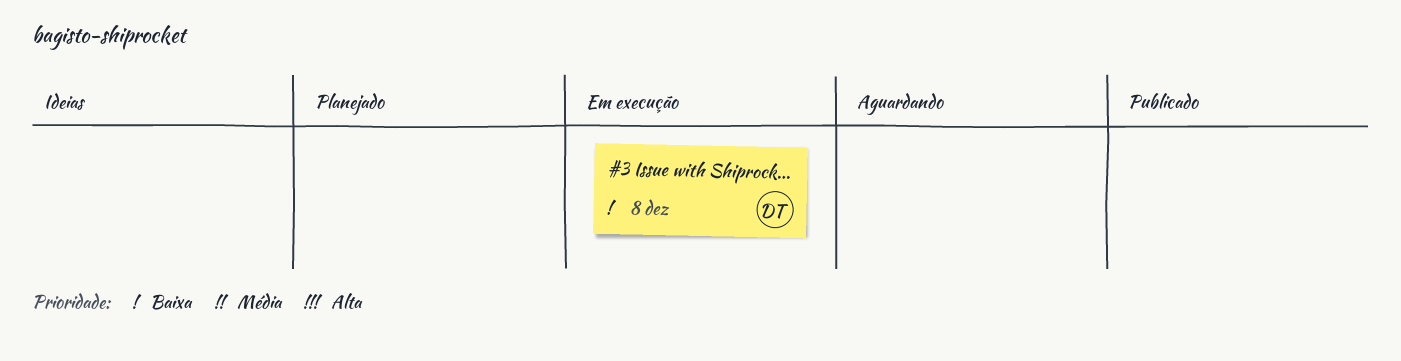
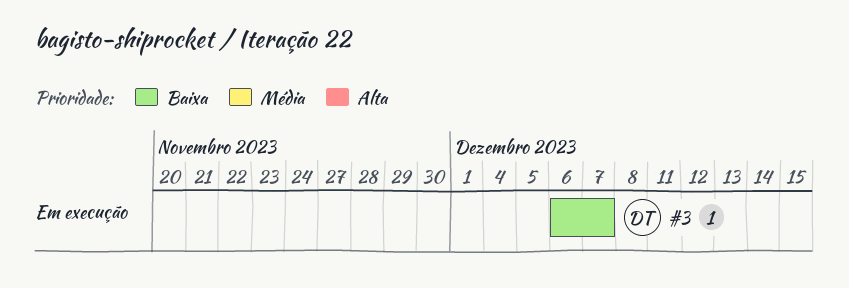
#3, due: Dec 8 -> Dec 7

